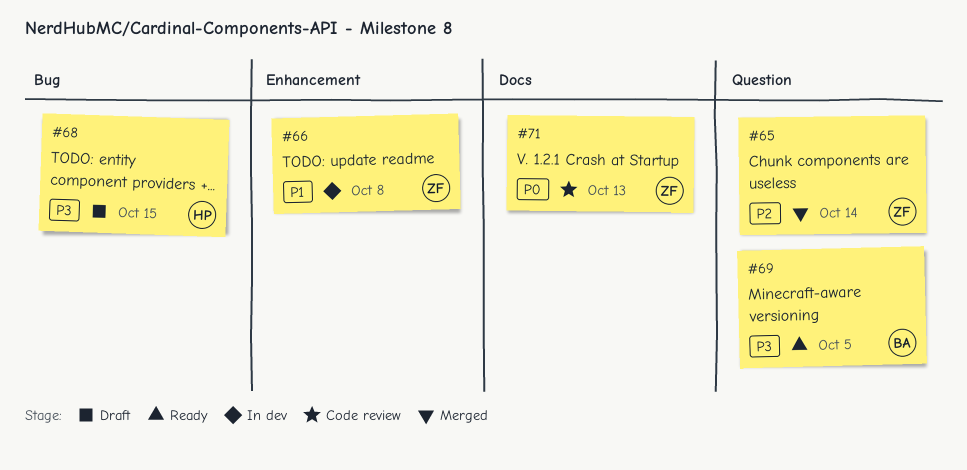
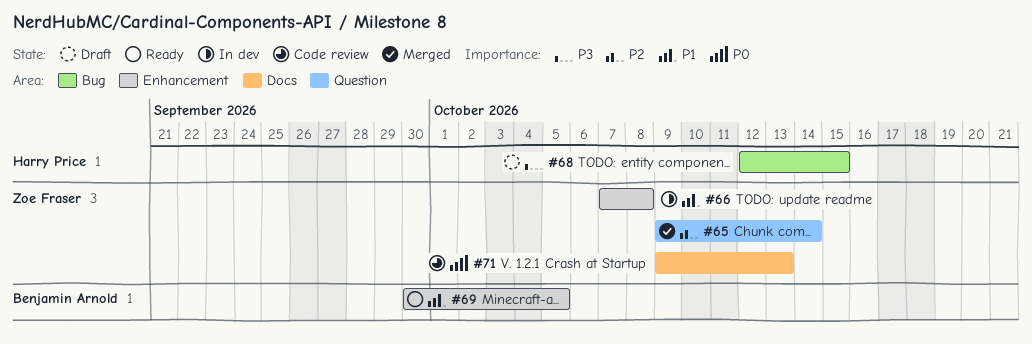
#69, priority: P3 -> P1
#69, label: Question -> Enhancement

